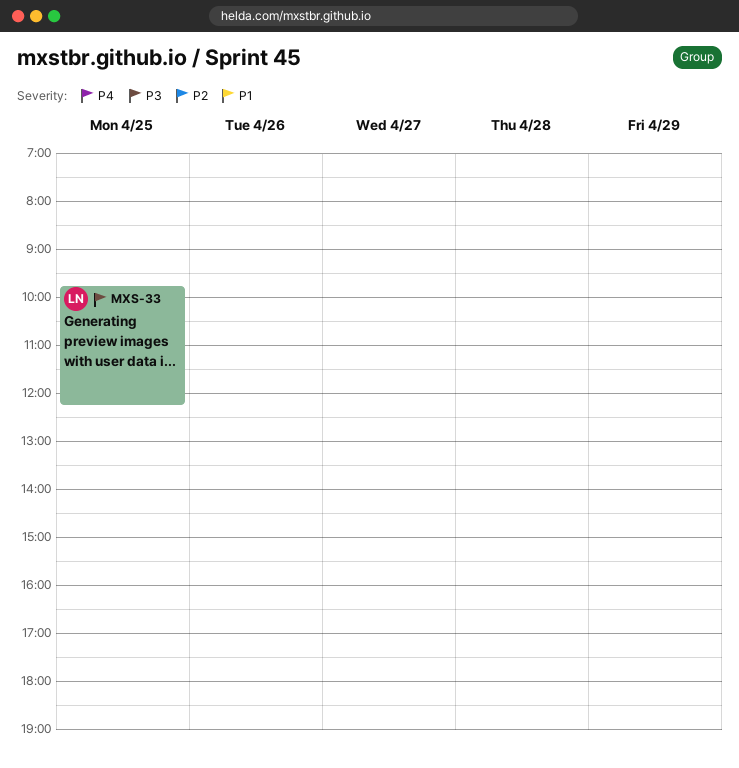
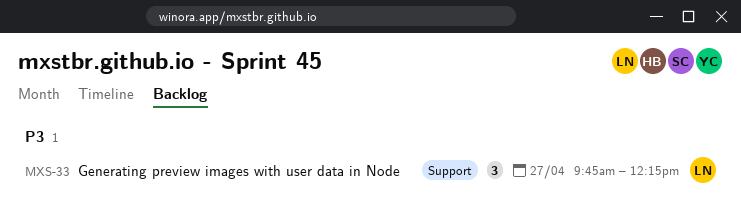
MXS-33, day: Apr 25 -> Apr 27

